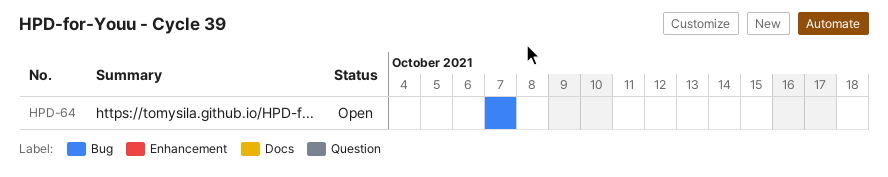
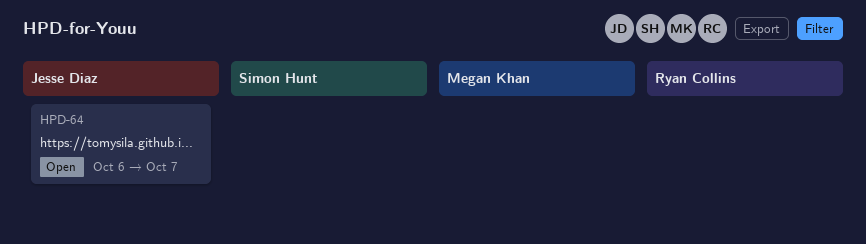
HPD-64, start: Oct 7 -> Oct 6

